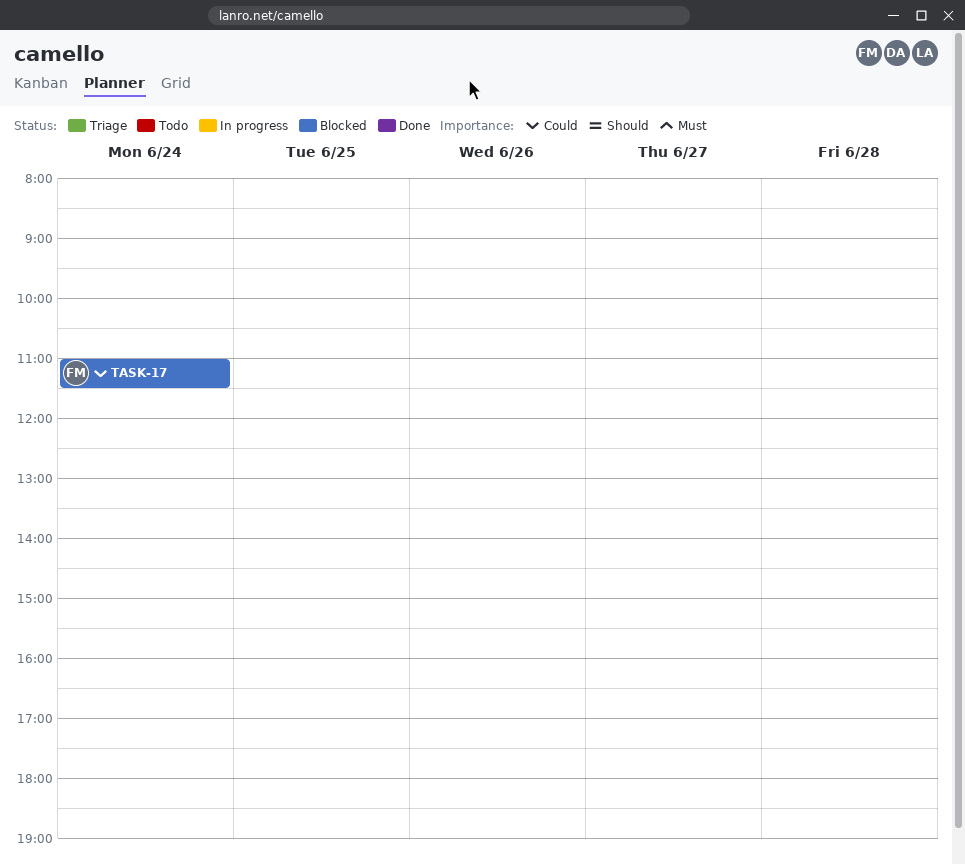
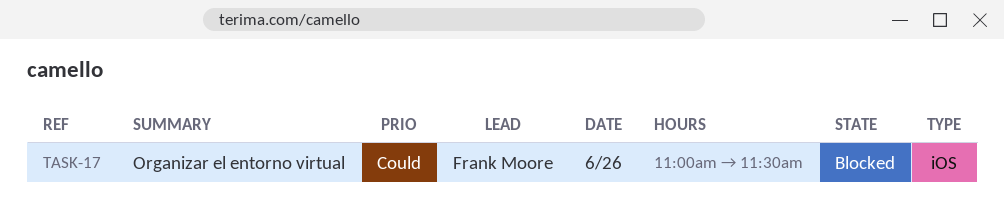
TASK-17, day: Jun 24 -> Jun 26

